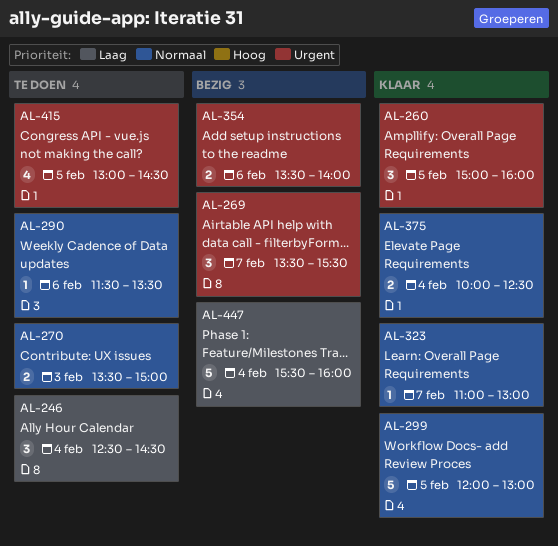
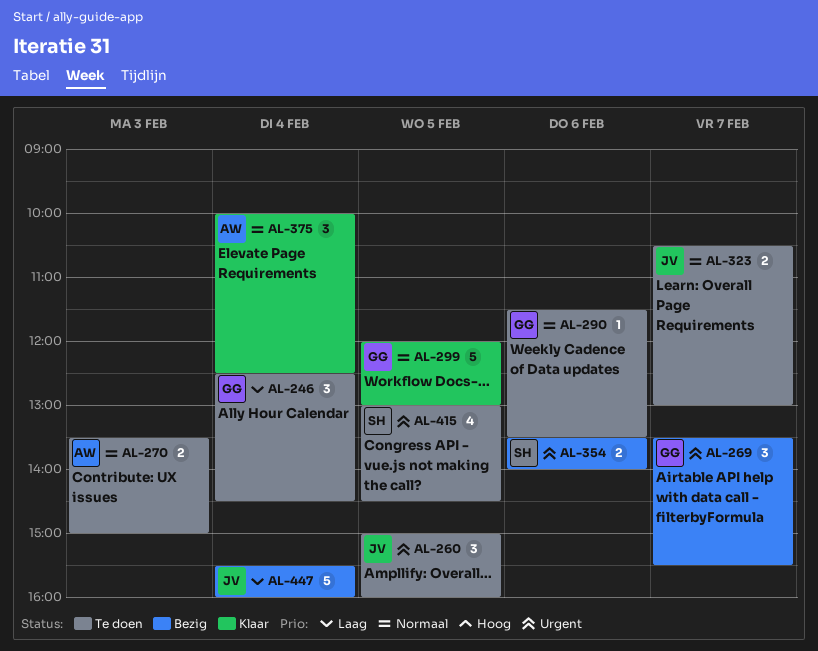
AL-260, status: Klaar -> Te doen
AL-323, status: Klaar -> Te doen
AL-323, estimate: 1 -> 2
AL-323, begins: 11:00 -> 10:30
AL-375, estimate: 2 -> 3

